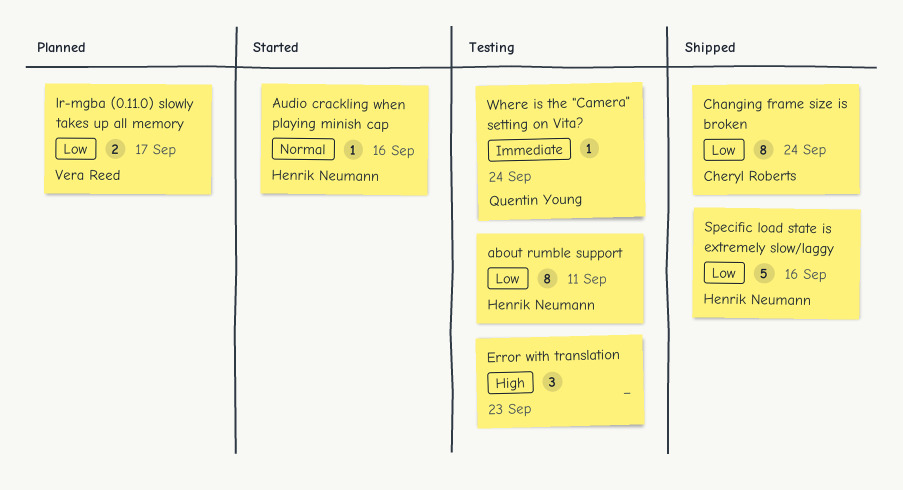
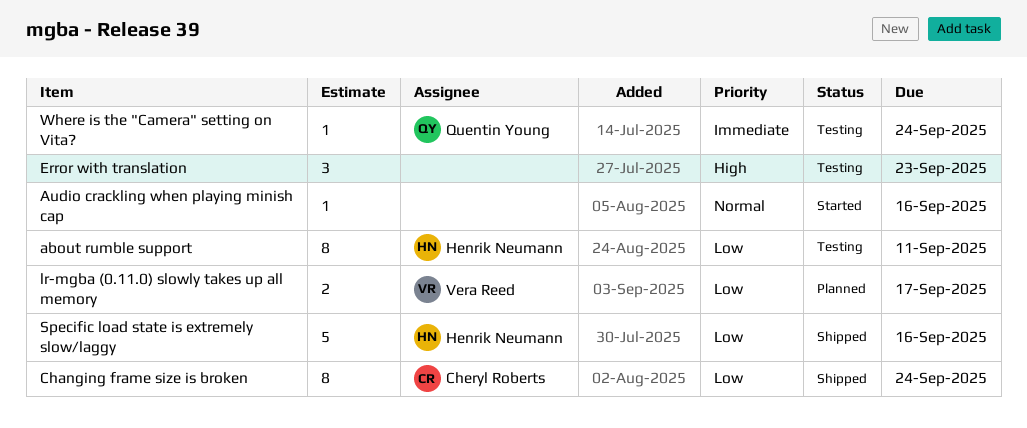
Audio crackling when playing minish cap, owner: Henrik Neumann -> none

